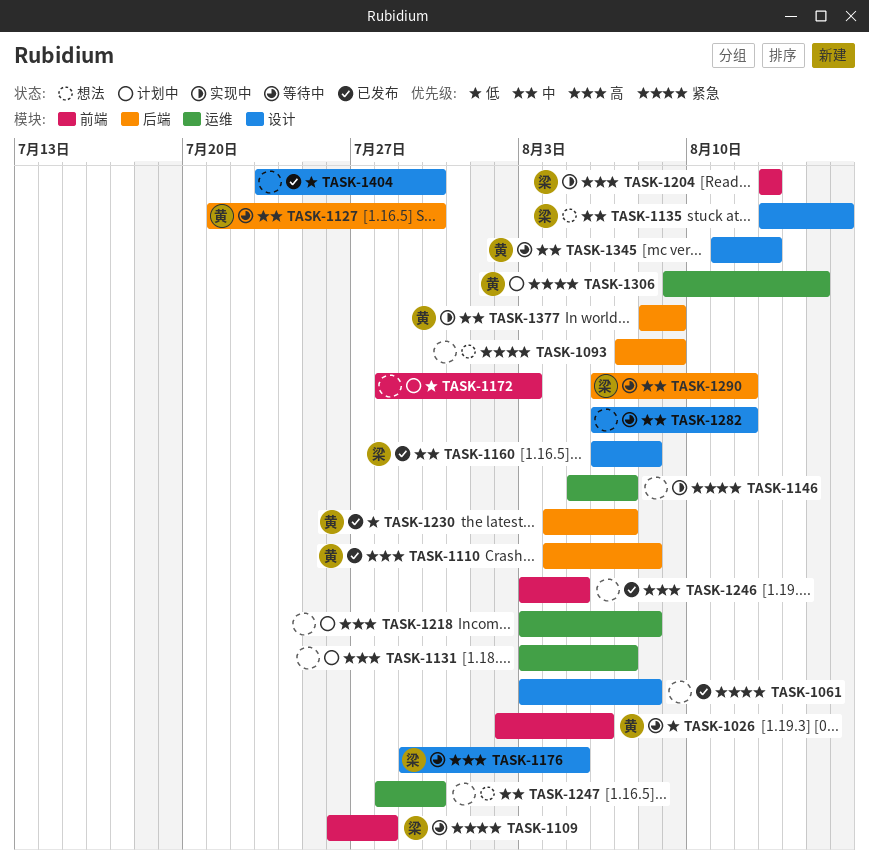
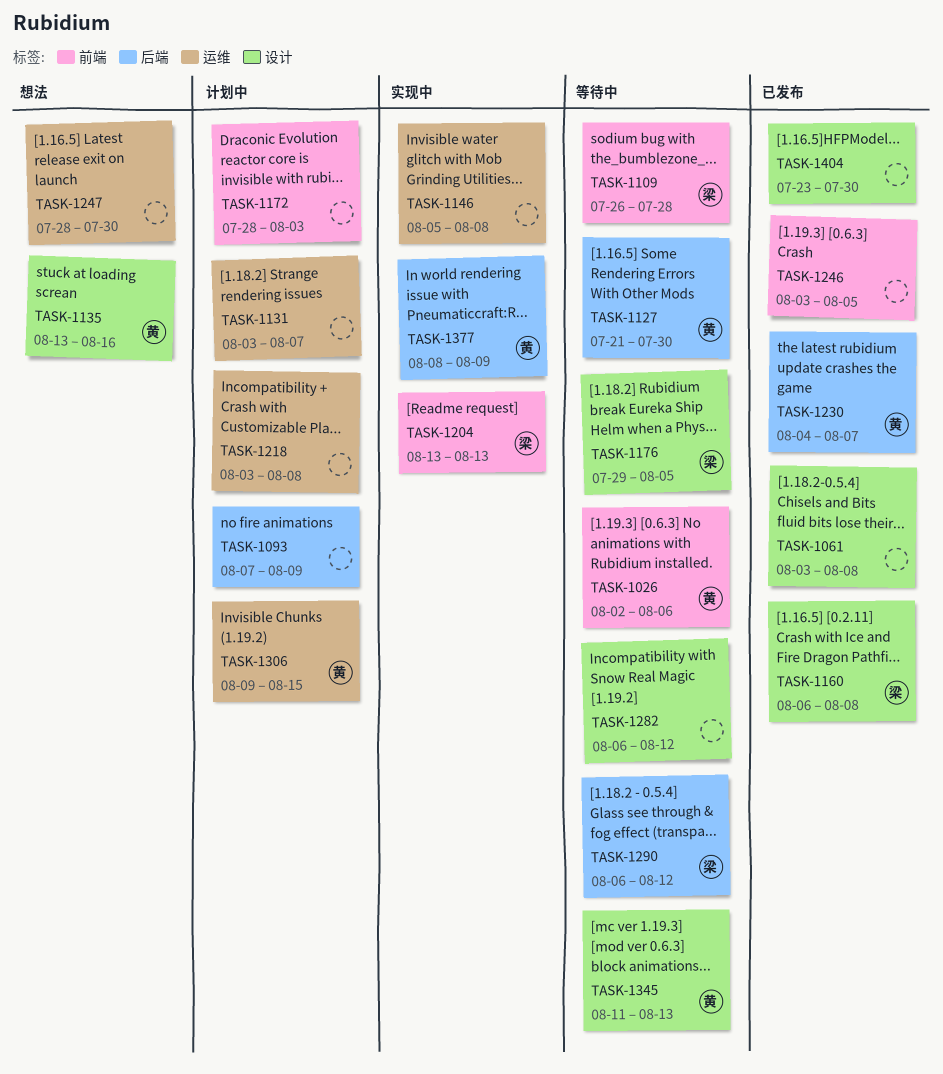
TASK-1093, status: 想法 -> 计划中
TASK-1110: present -> none
TASK-1135, owner: 梁 -> 黄
TASK-1146, due: Aug 7 -> Aug 8

